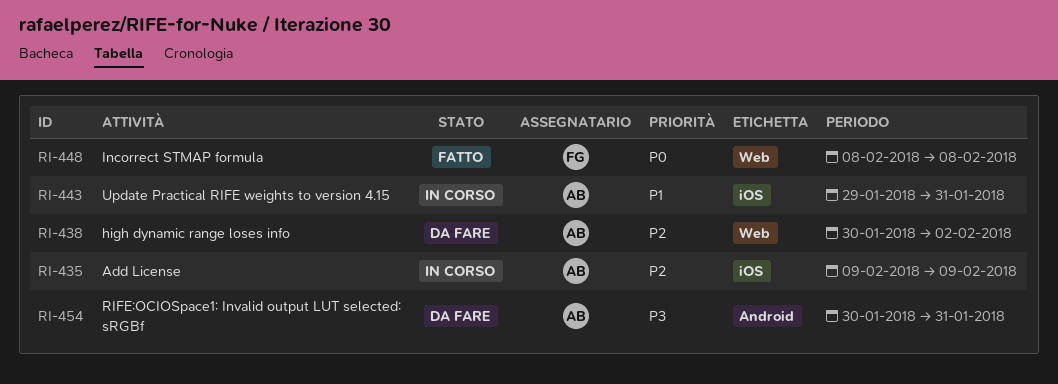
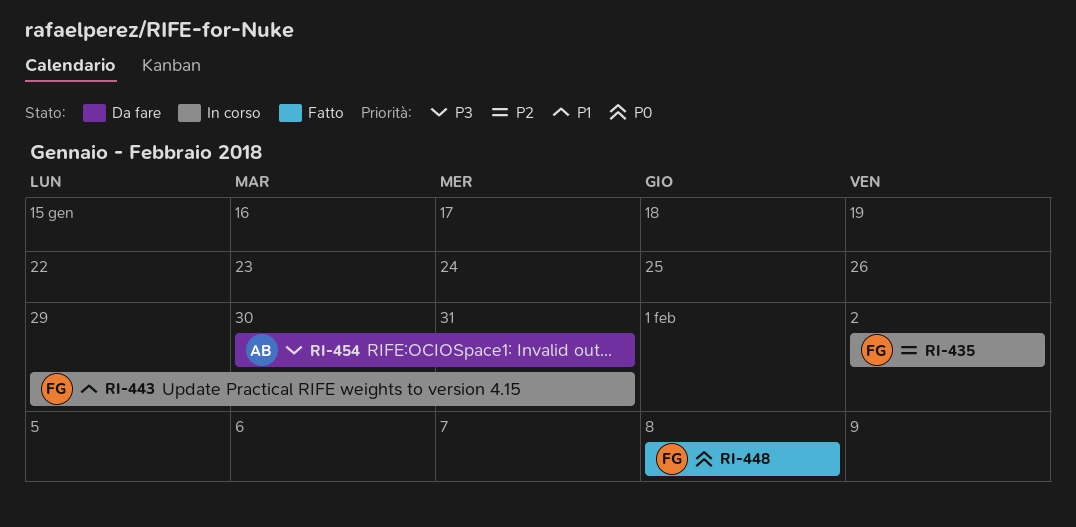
RI-435, owner: AB -> FG
RI-435, start: Feb 9 -> Feb 2
RI-435, due: Feb 9 -> Feb 2
RI-438: present -> none
RI-443, owner: AB -> FG

